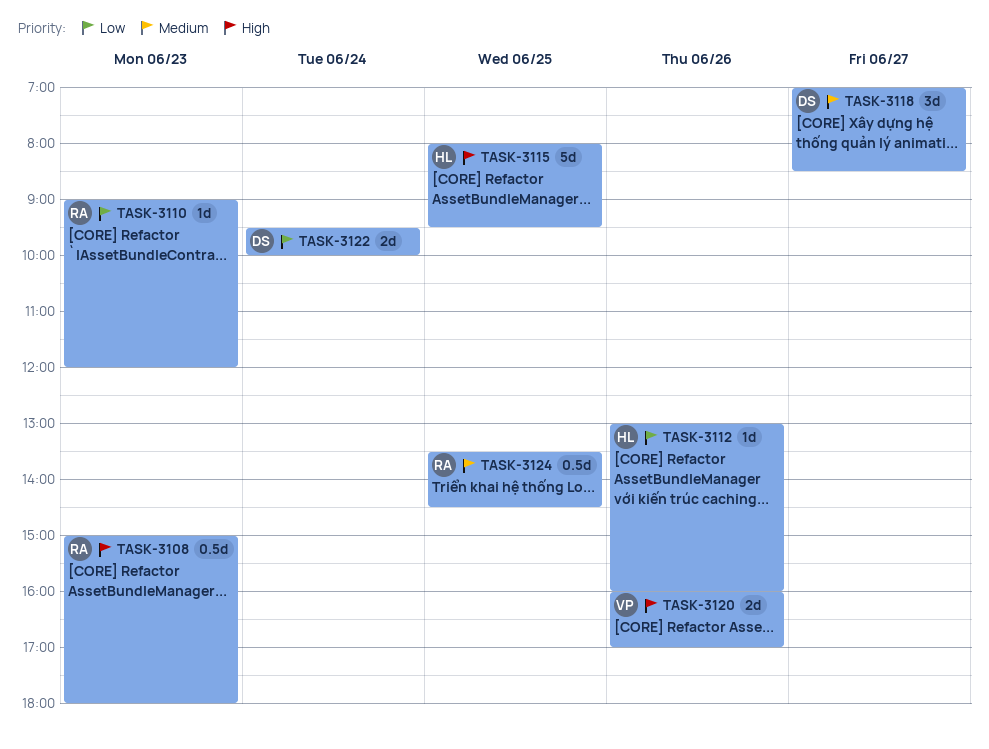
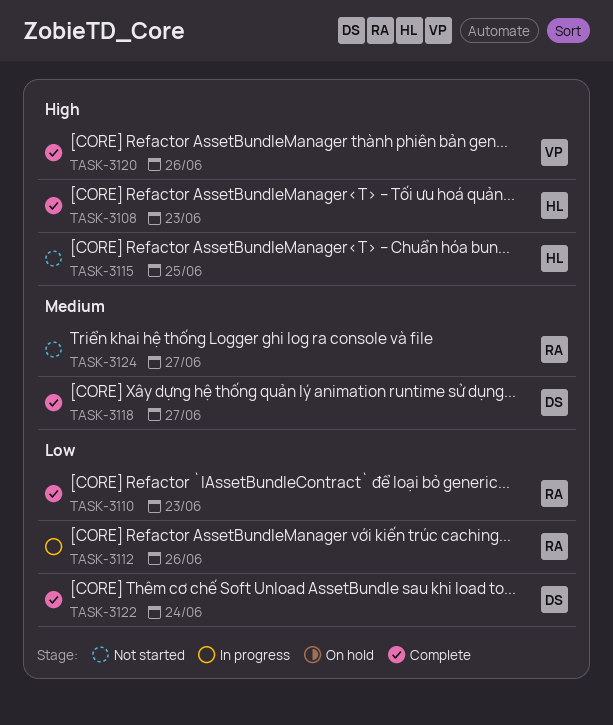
TASK-3108, owner: RA -> HL
TASK-3112, owner: HL -> RA
TASK-3124, day: Jun 25 -> Jun 27

